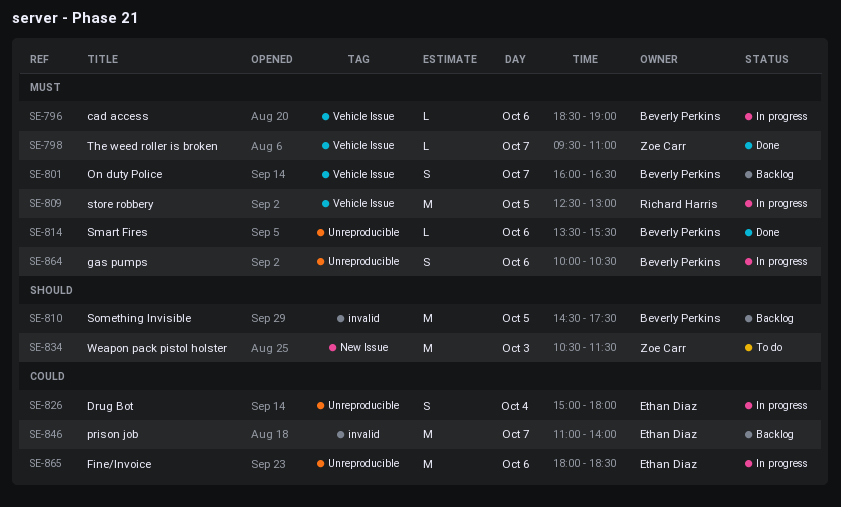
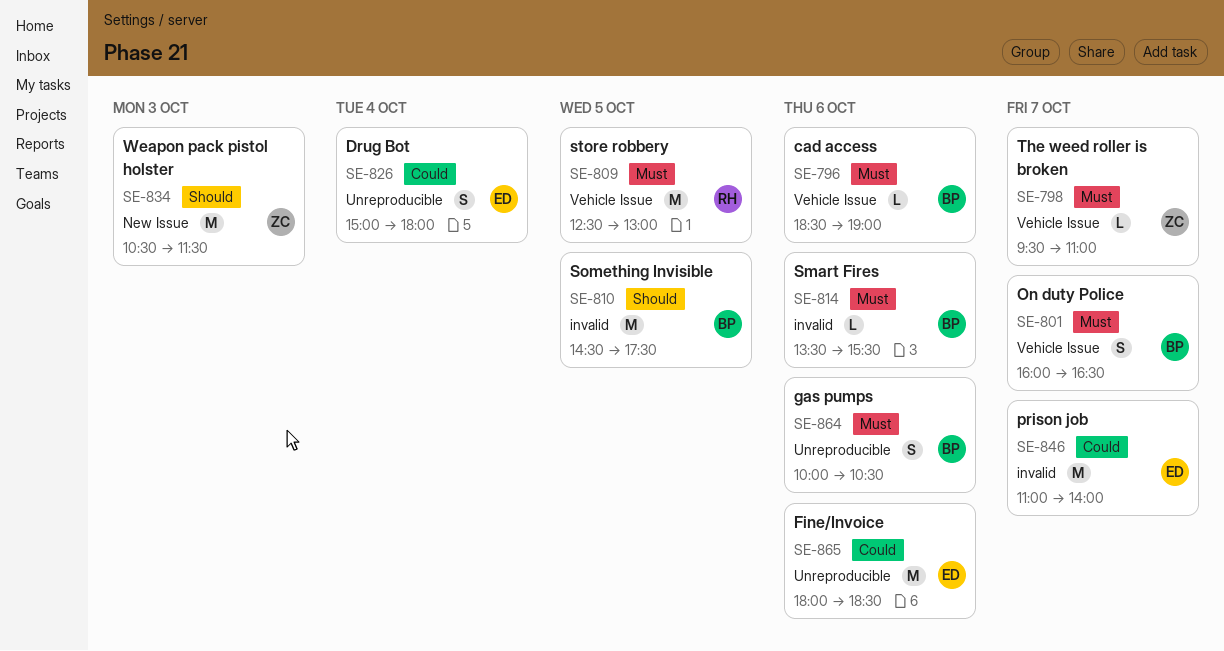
SE-814, label: Unreproducible -> invalid

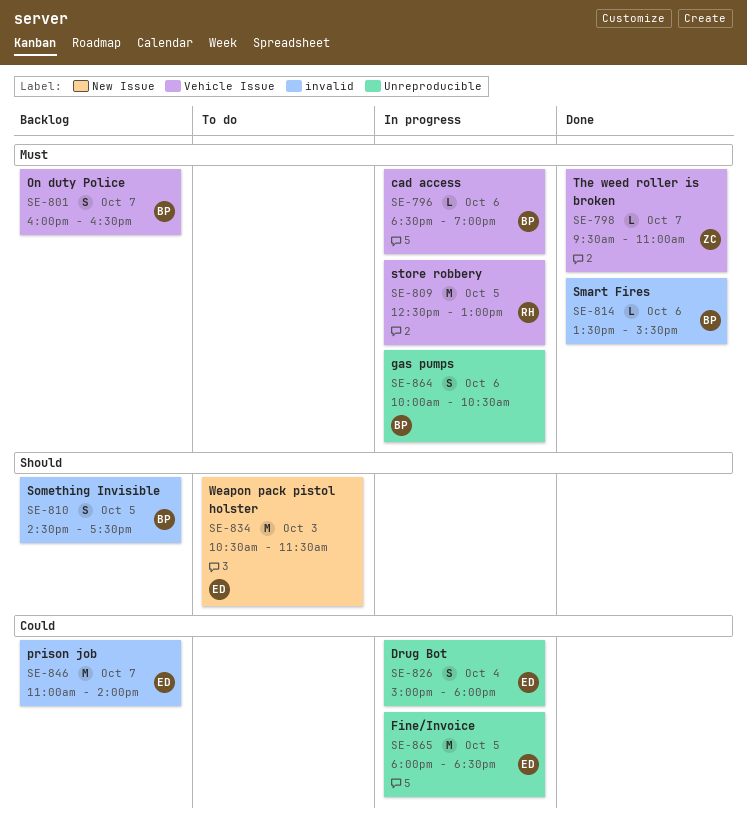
SE-810, estimate: M -> S
SE-834, owner: ZC -> ED
SE-865, day: Oct 6 -> Oct 5

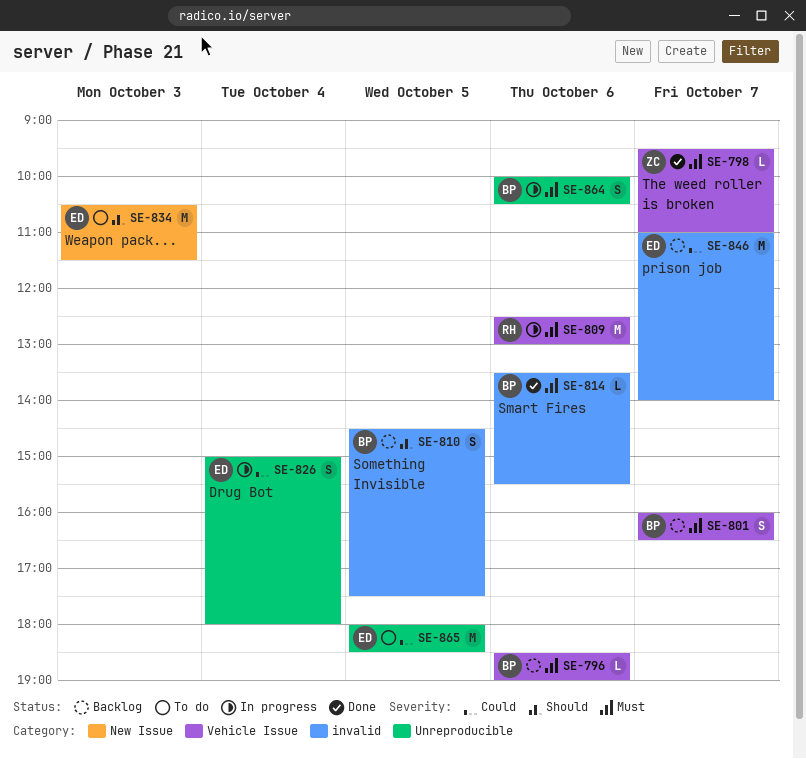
SE-796, status: In progress -> Backlog
SE-809, day: Oct 5 -> Oct 6
SE-865, status: In progress -> To do

